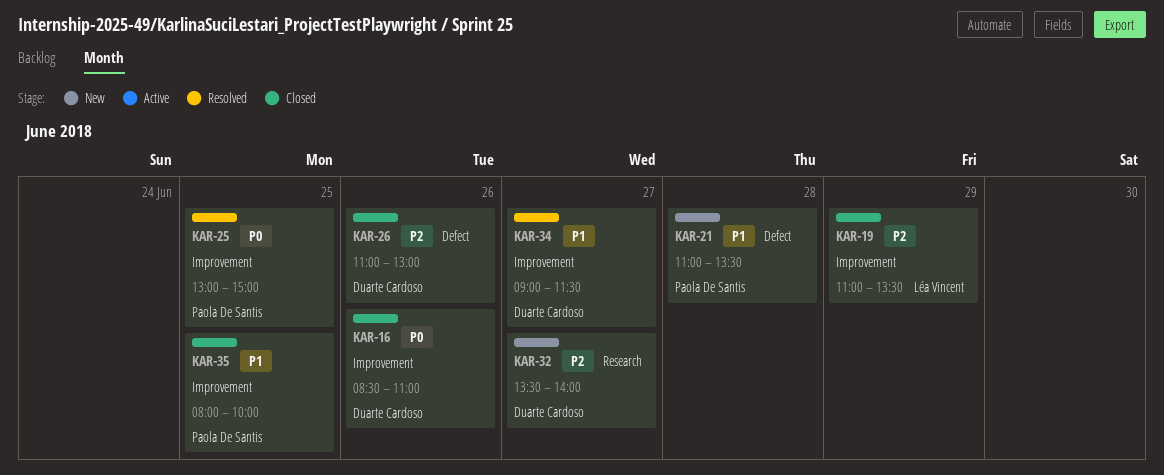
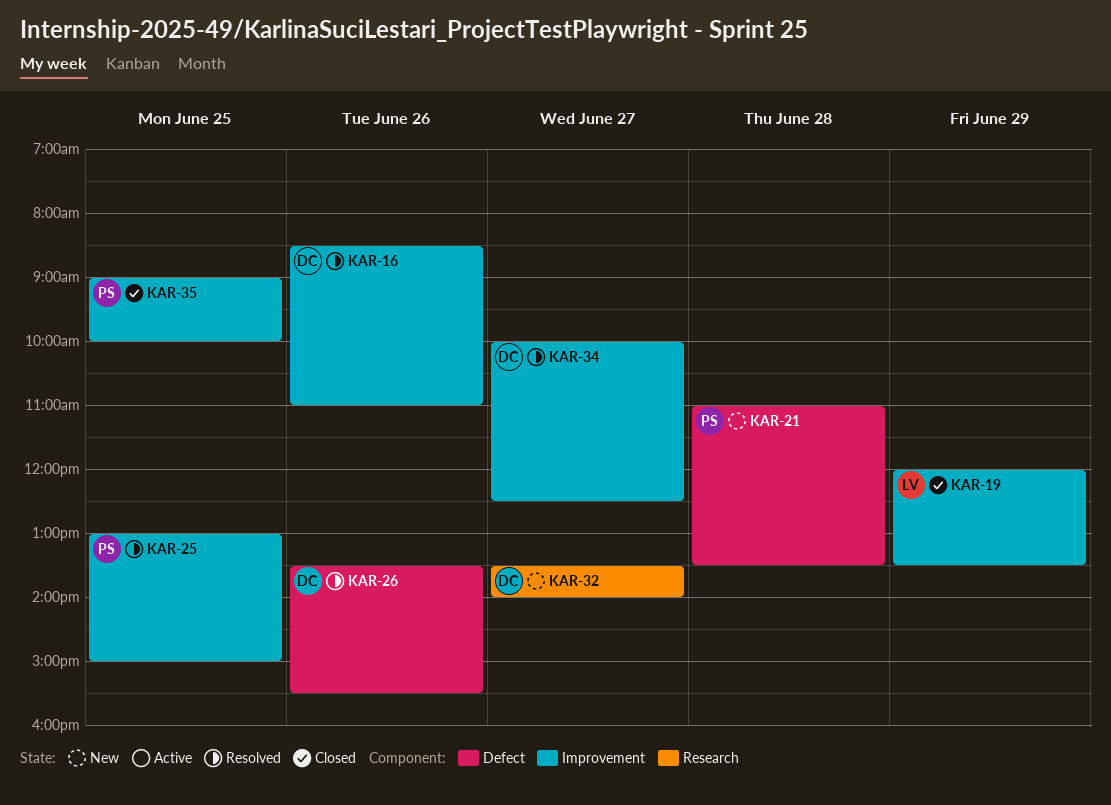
KAR-16, status: Closed -> Resolved
KAR-19, begins: 11:00 -> 12:00
KAR-26, status: Closed -> Resolved
KAR-26, begins: 11:00 -> 13:30
KAR-26, ends: 13:00 -> 15:30
KAR-34, begins: 09:00 -> 10:00
KAR-34, ends: 11:30 -> 12:30
KAR-35, begins: 08:00 -> 09:00

